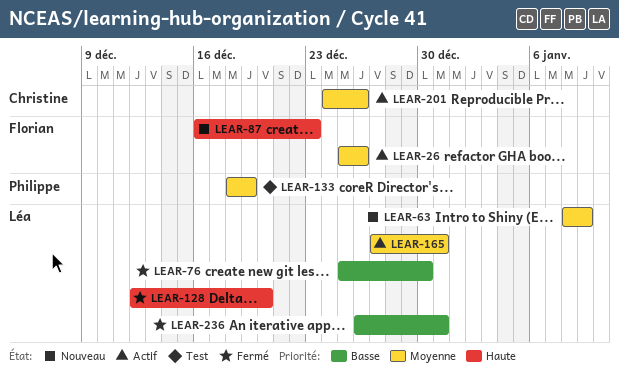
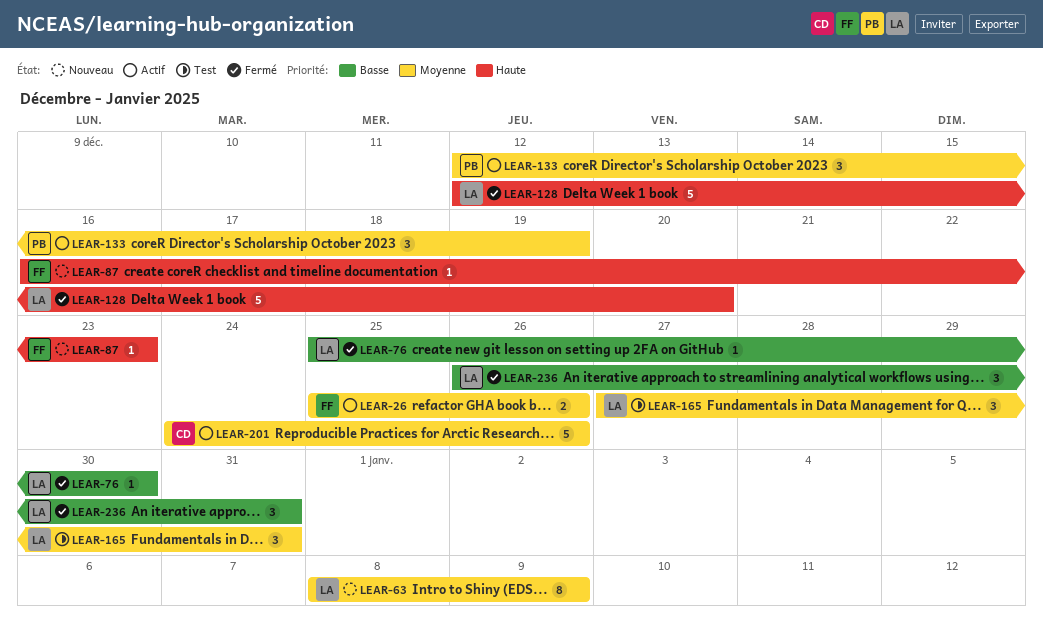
LEAR-133, status: Test -> Actif
LEAR-133, start: Dec 18 -> Dec 12
LEAR-165, status: Actif -> Test

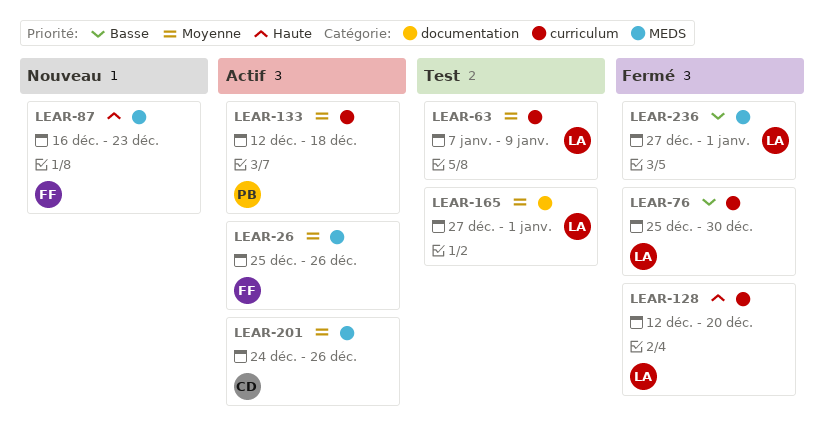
LEAR-63, status: Nouveau -> Test
LEAR-63, start: Jan 8 -> Jan 7
LEAR-133, due: Dec 19 -> Dec 18
LEAR-165, due: Dec 31 -> Jan 1
LEAR-236, start: Dec 26 -> Dec 27
LEAR-236, due: Dec 31 -> Jan 1

